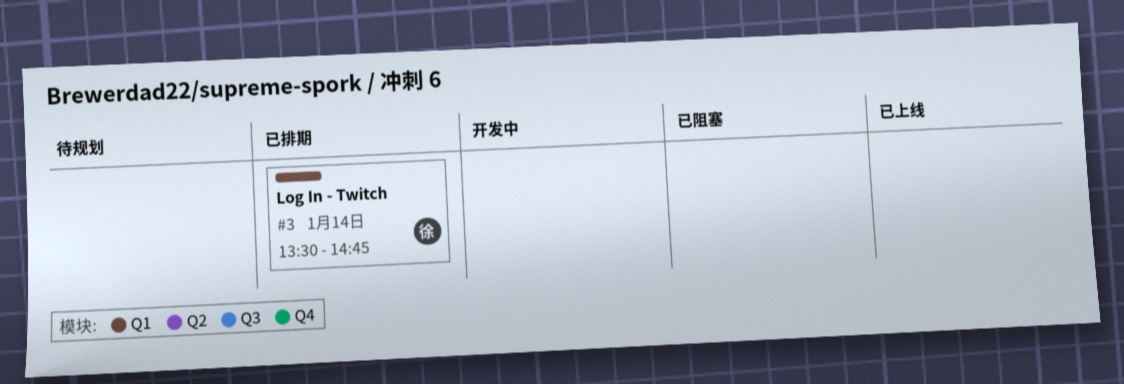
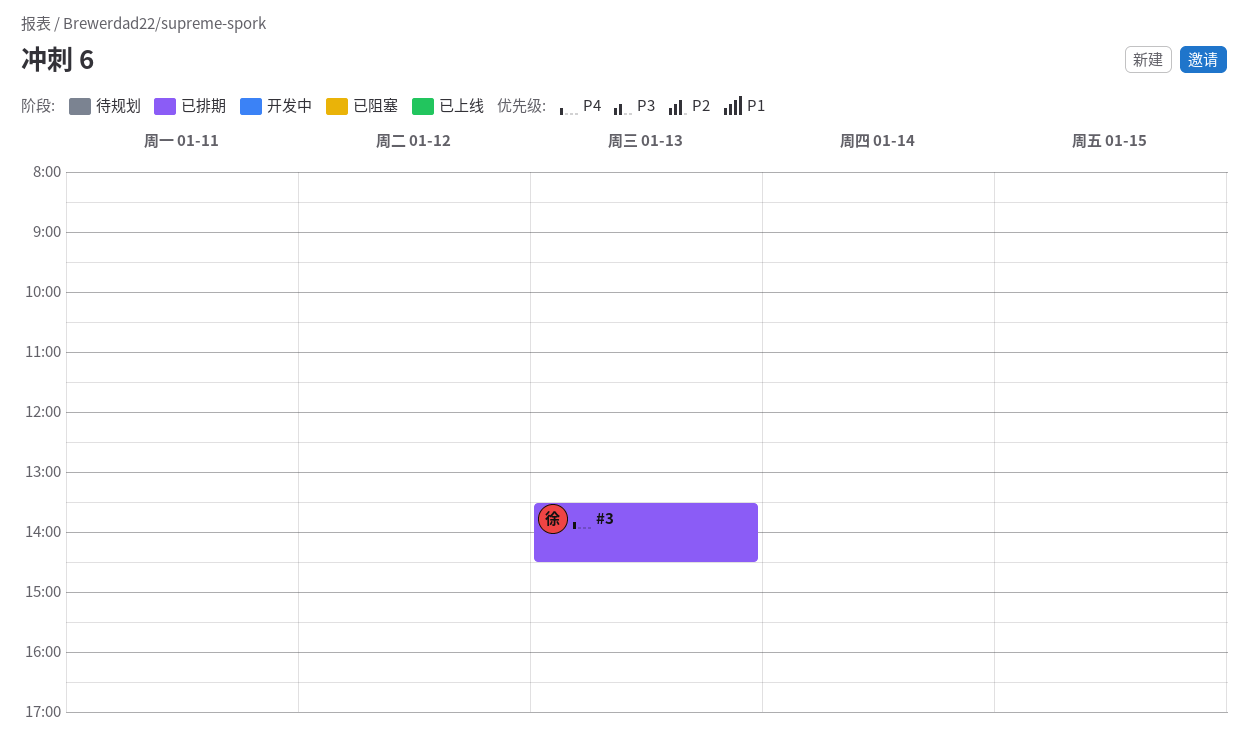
#3, day: Jan 14 -> Jan 13
#3, ends: 14:45 -> 14:30

